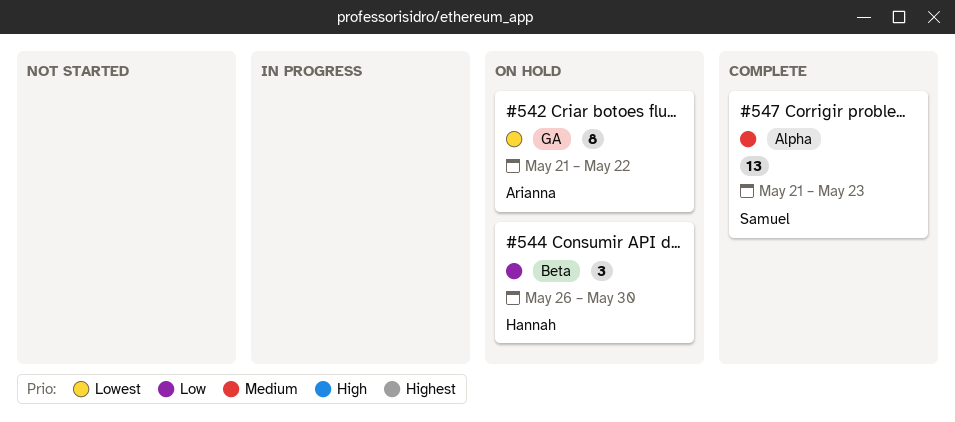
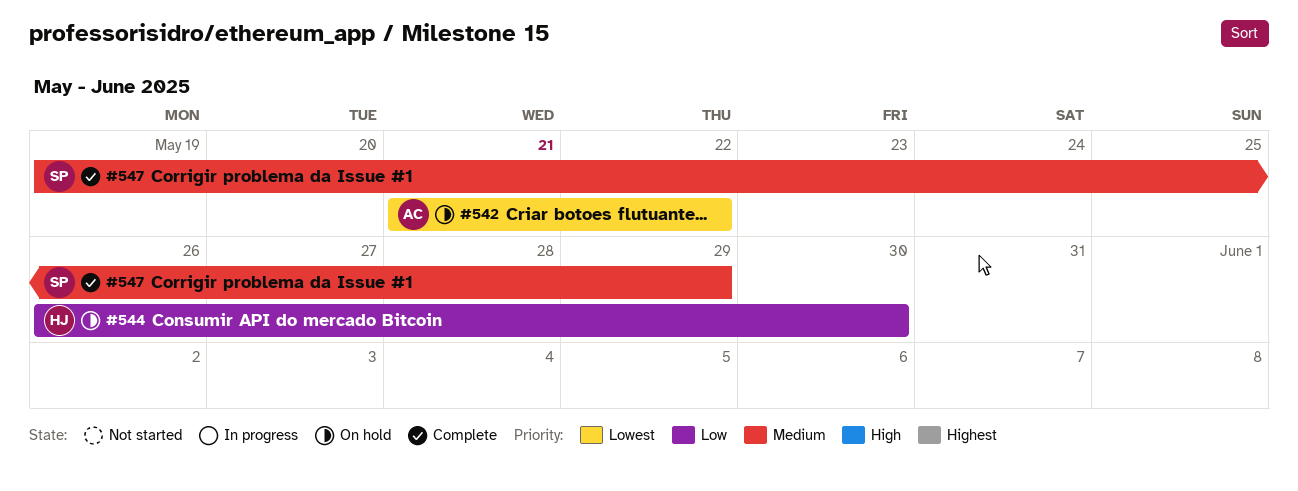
#547, start: May 21 -> May 19
#547, due: May 23 -> May 29

